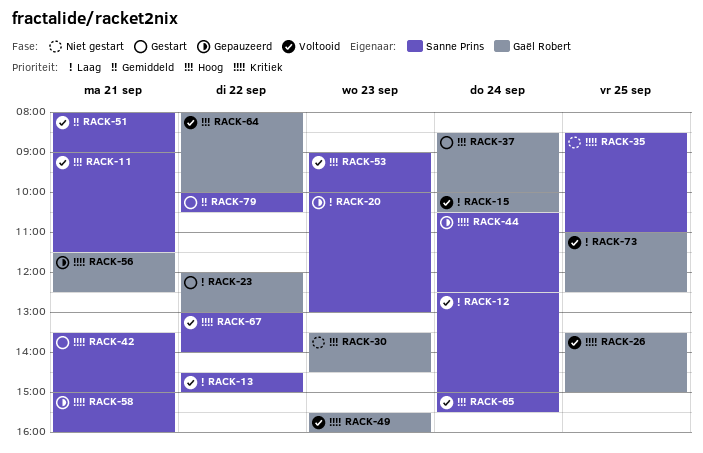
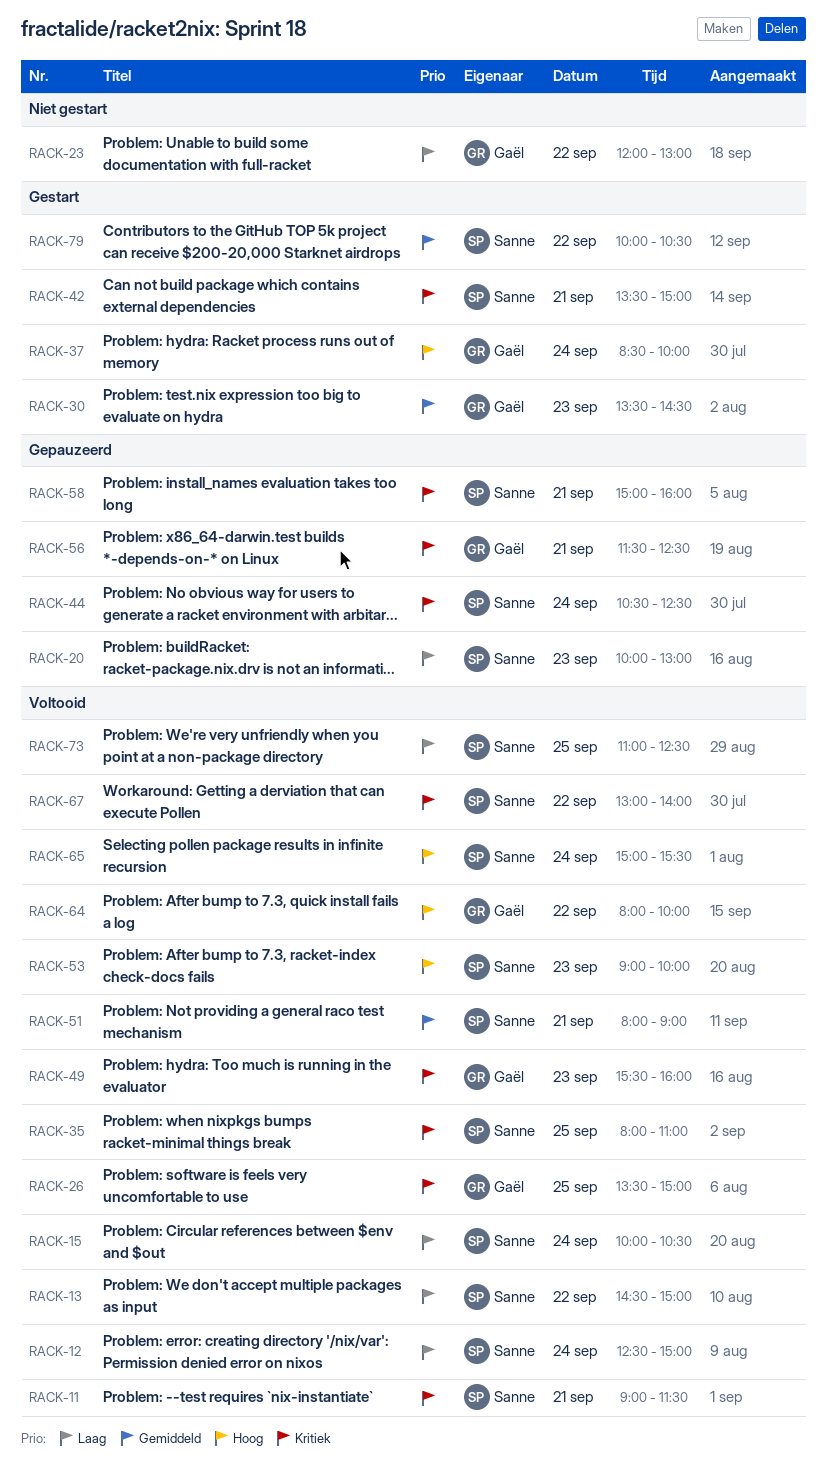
RACK-11, priority: Hoog -> Kritiek
RACK-15, owner: Gaël Robert -> Sanne Prins
RACK-23, status: Gestart -> Niet gestart
RACK-30, status: Niet gestart -> Gestart
RACK-30, priority: Hoog -> Gemiddeld
RACK-35, status: Niet gestart -> Voltooid
RACK-35, begins: 08:30 -> 08:00
RACK-73, owner: Gaël Robert -> Sanne Prins

